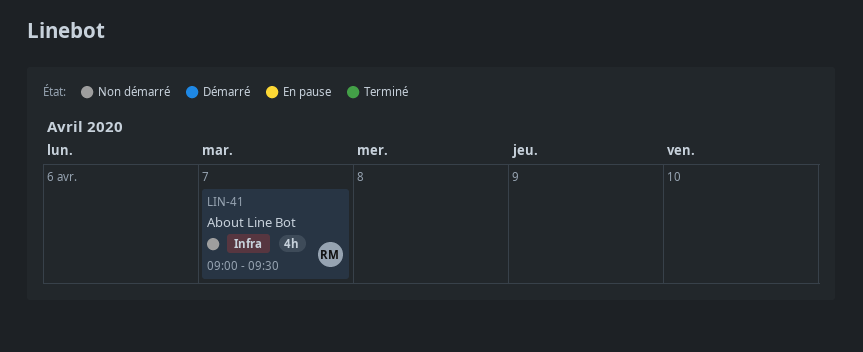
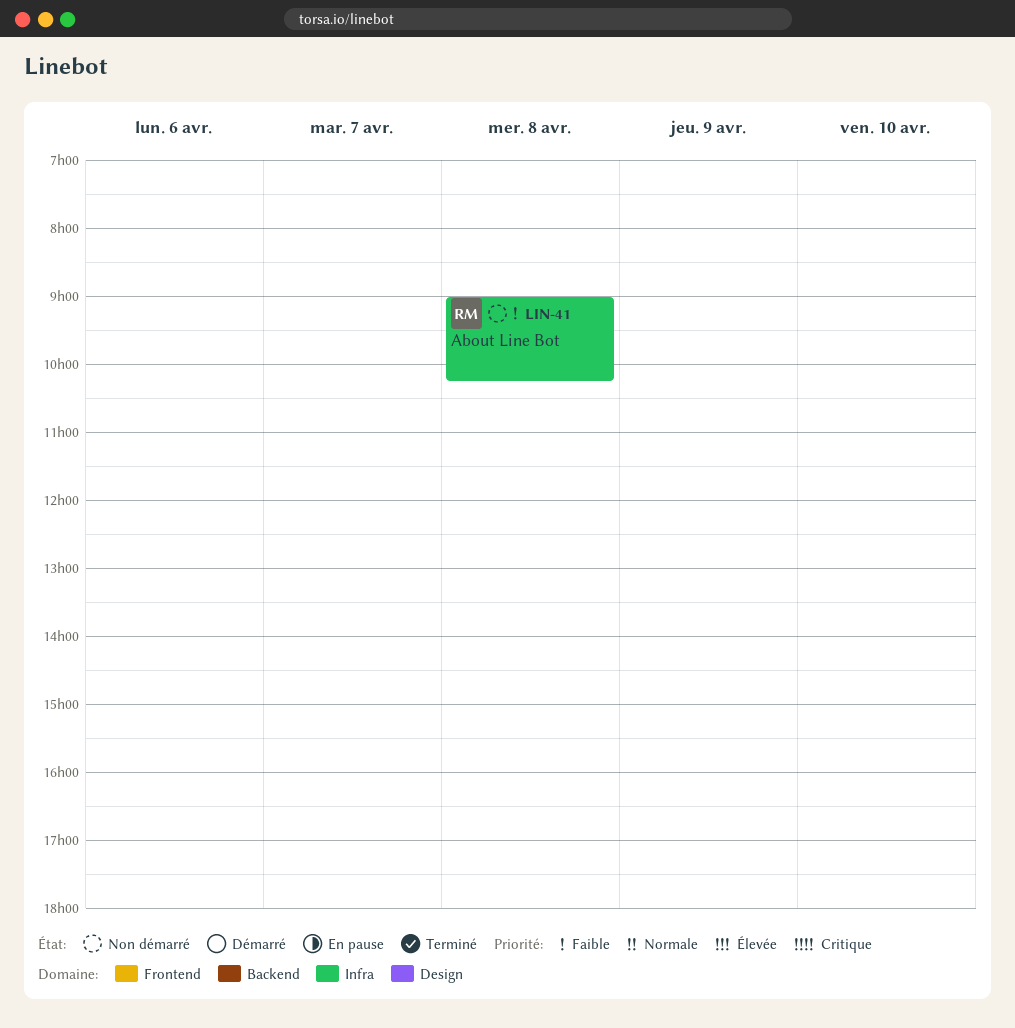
LIN-41, day: Apr 7 -> Apr 8
LIN-41, ends: 09:30 -> 10:15

